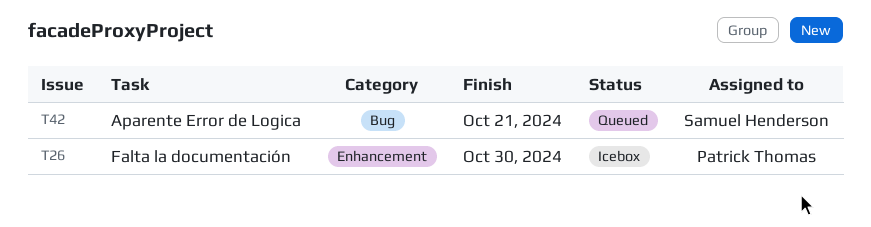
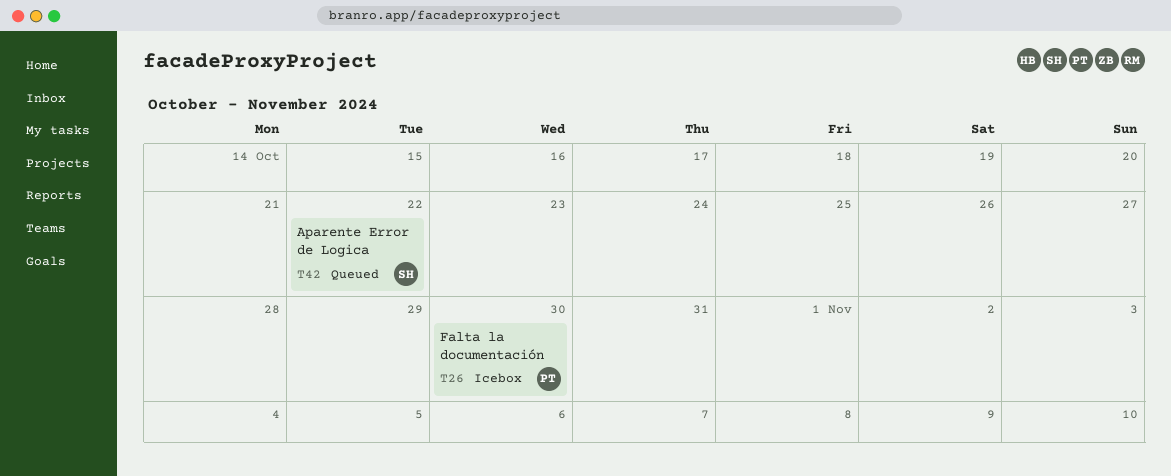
T42, due: Oct 21 -> Oct 22

